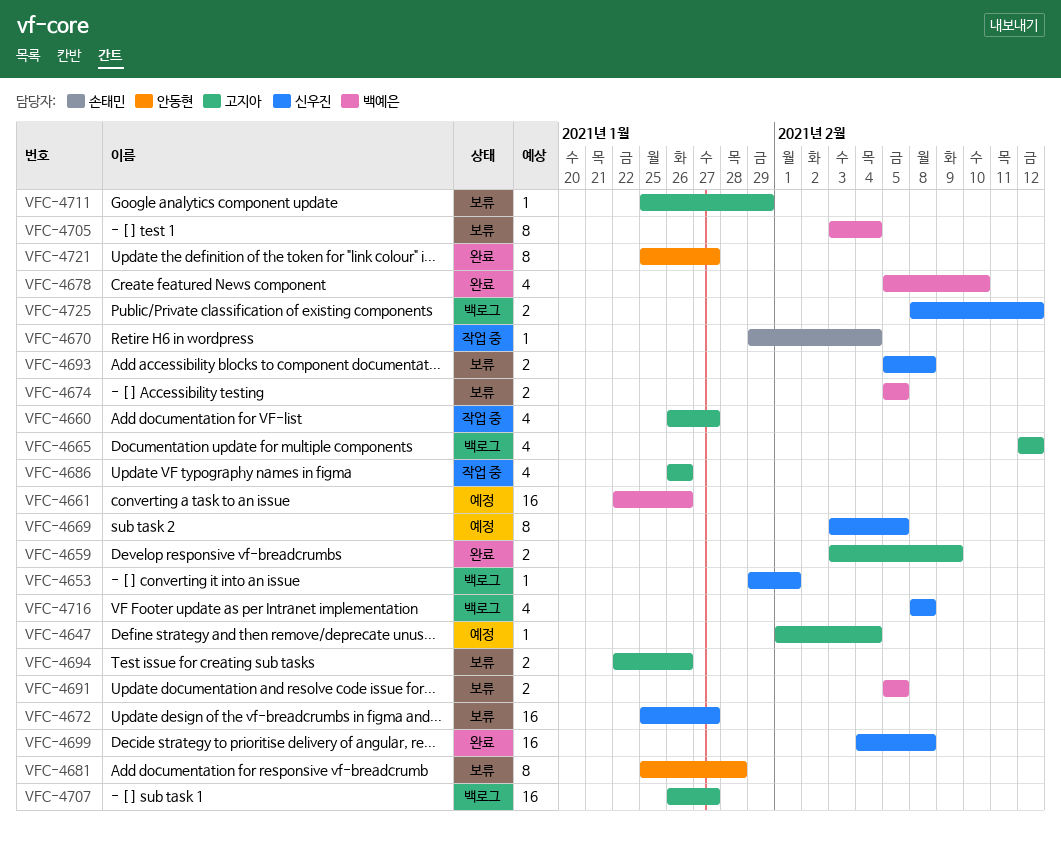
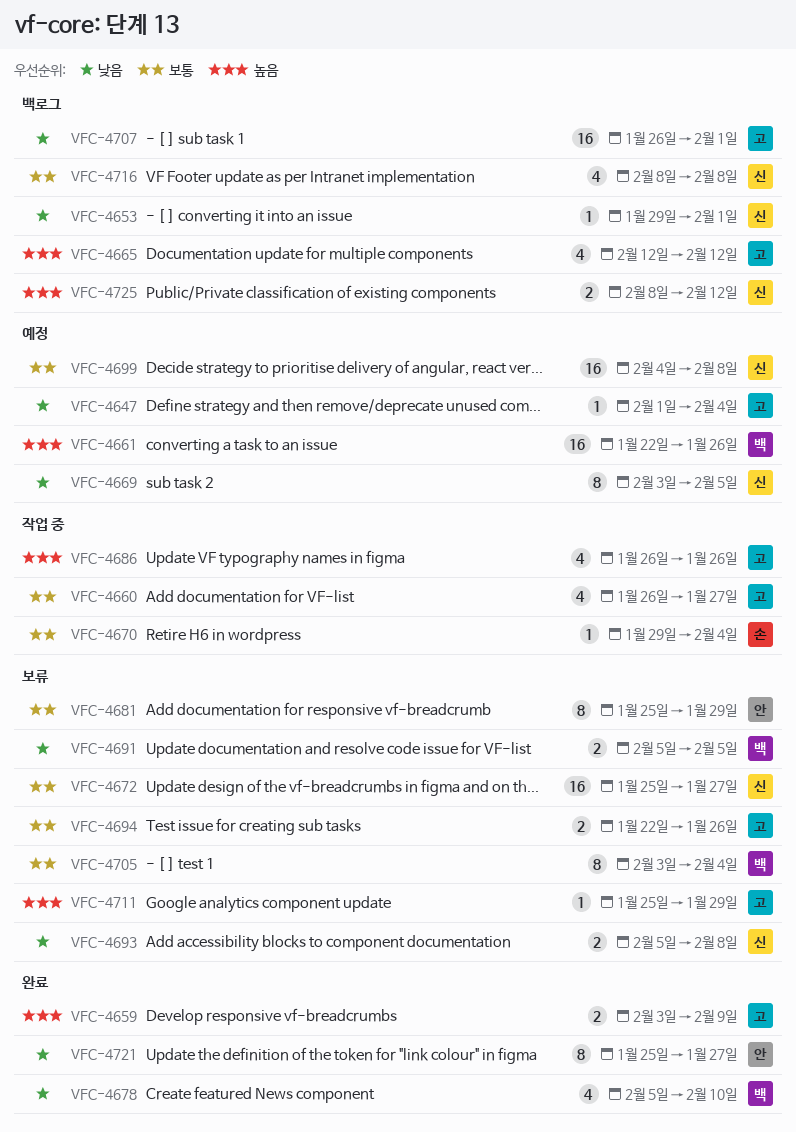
VFC-4674: present -> none
VFC-4681, due: Jan 28 -> Jan 29
VFC-4699, status: 완료 -> 예정
VFC-4707, due: Jan 27 -> Feb 1

